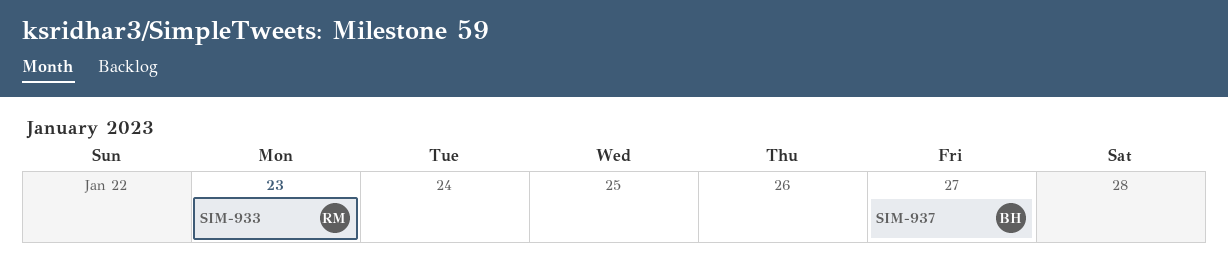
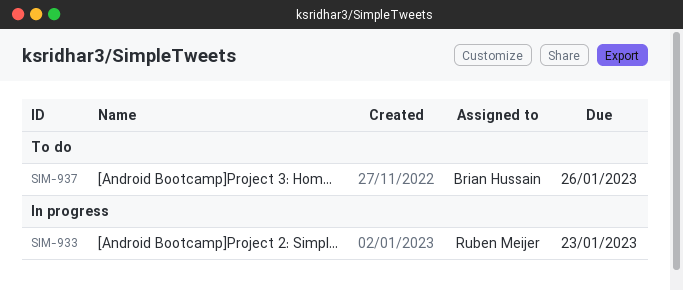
SIM-937, due: Jan 27 -> Jan 26

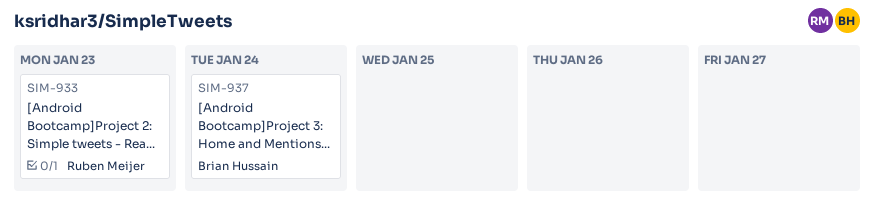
SIM-937, due: Jan 26 -> Jan 24

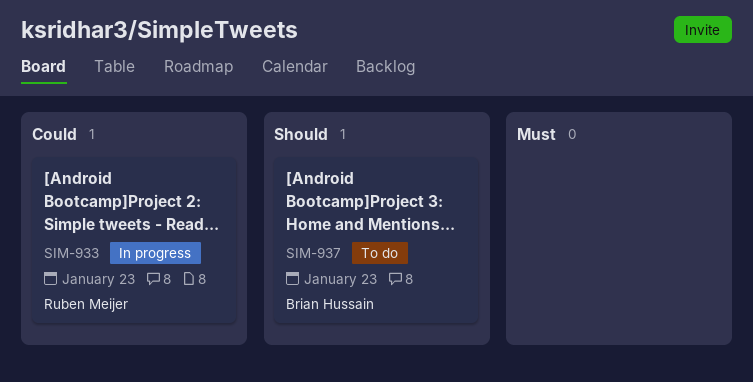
SIM-937, due: Jan 24 -> Jan 23

